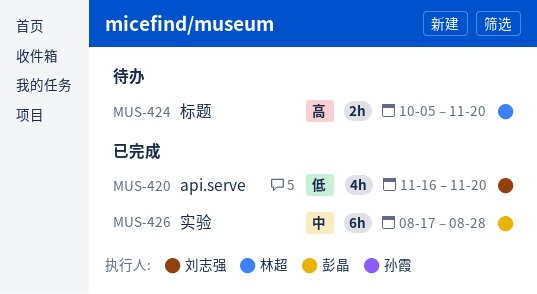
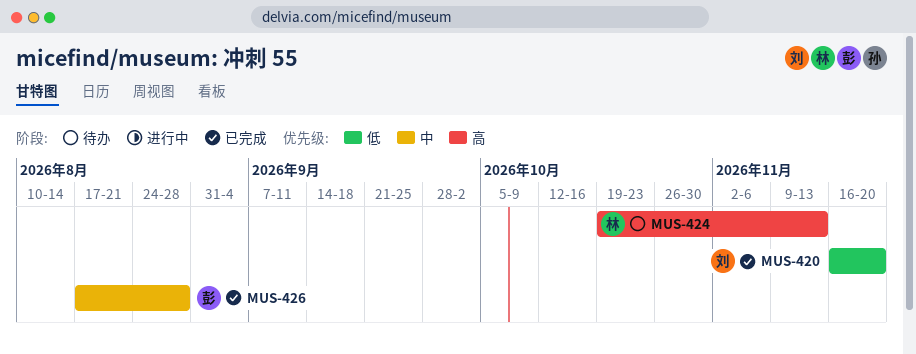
MUS-424, start: Oct 5 -> Oct 19
MUS-424, due: Nov 20 -> Nov 13

